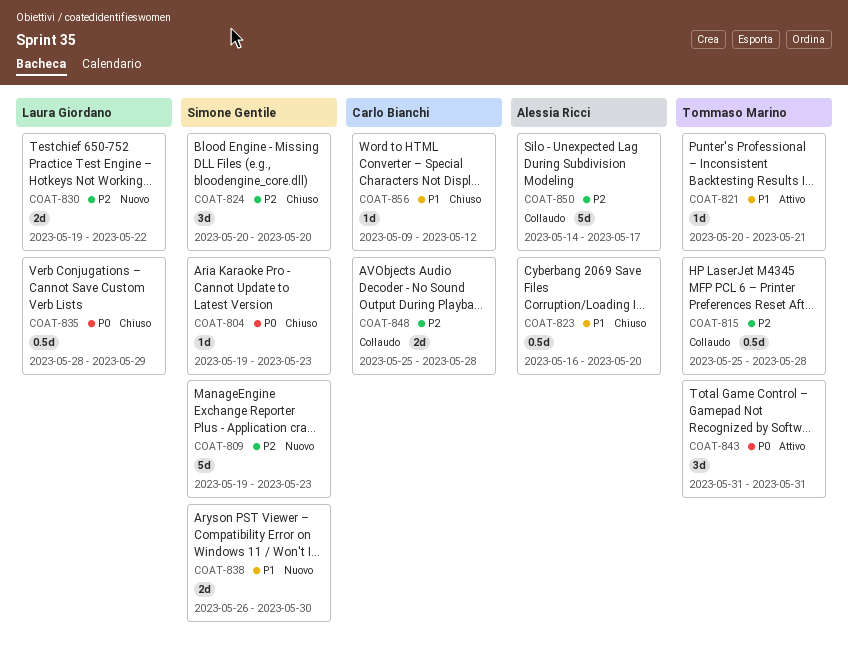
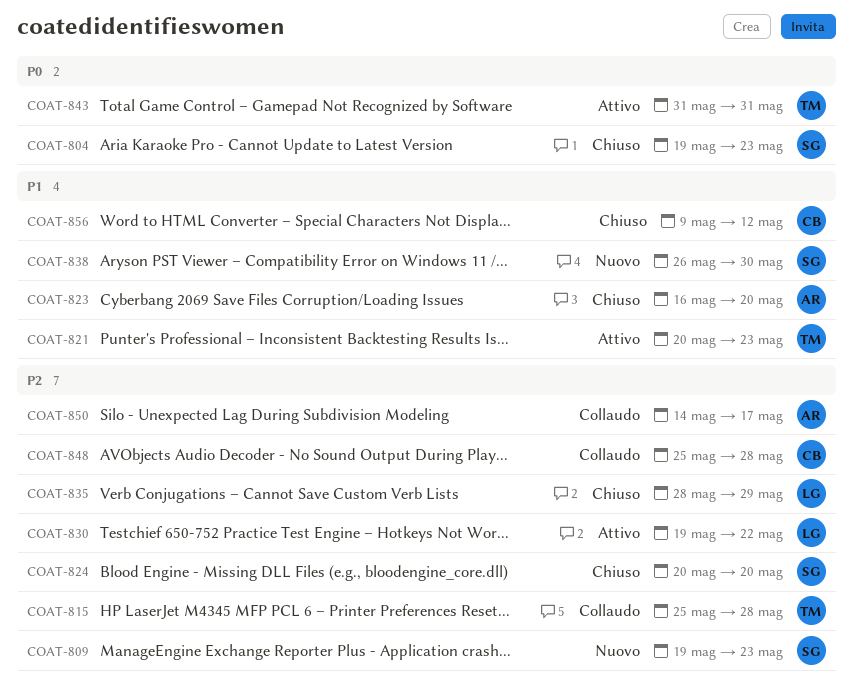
COAT-821, due: May 21 -> May 23
COAT-830, status: Nuovo -> Attivo
COAT-835, priority: P0 -> P2

